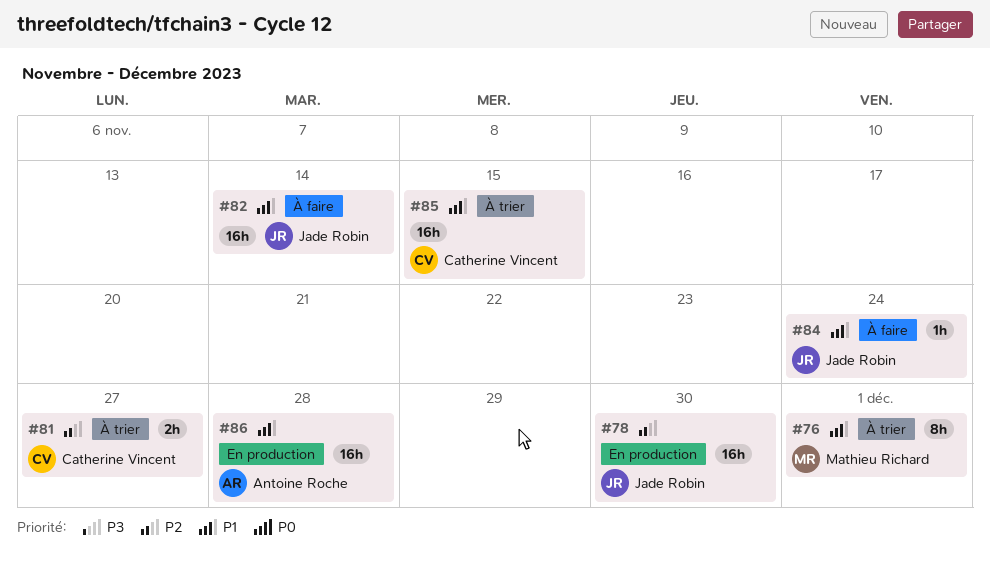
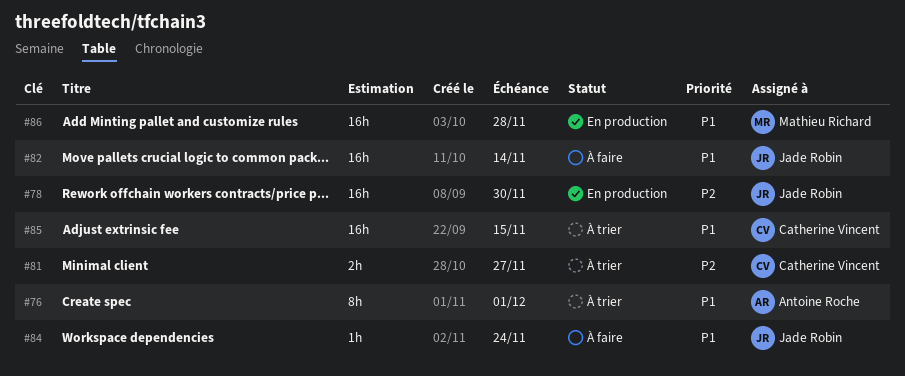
#76, owner: Mathieu Richard -> Antoine Roche
#86, owner: Antoine Roche -> Mathieu Richard

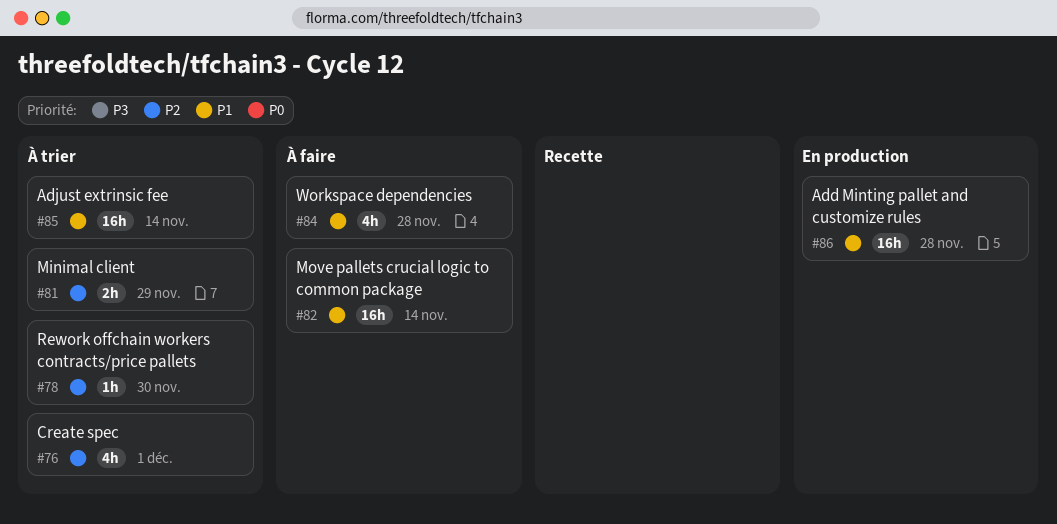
#76, priority: P1 -> P2
#76, estimate: 8h -> 4h
#78, status: En production -> À trier
#78, estimate: 16h -> 1h
#81, due: Nov 27 -> Nov 29
#84, estimate: 1h -> 4h
#84, due: Nov 24 -> Nov 28
#85, due: Nov 15 -> Nov 14

